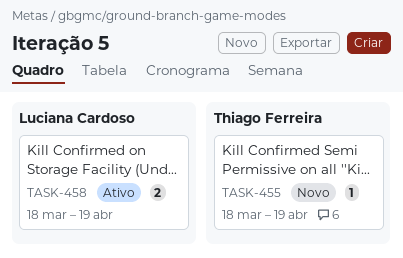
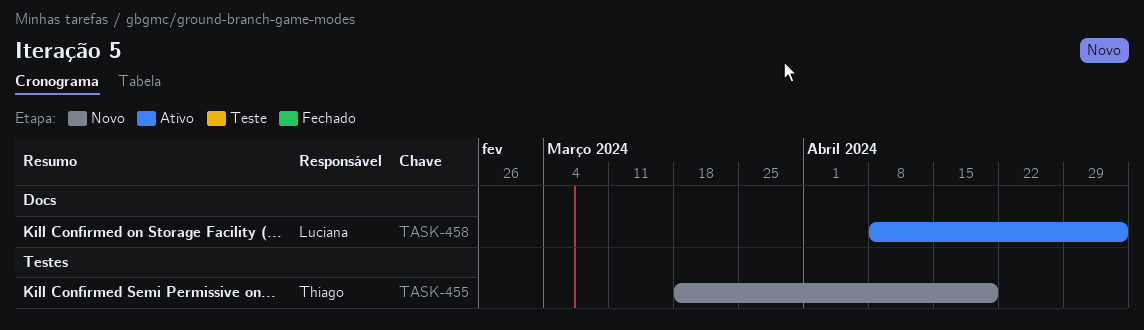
TASK-458, start: Mar 18 -> Apr 8
TASK-458, due: Apr 19 -> May 3

